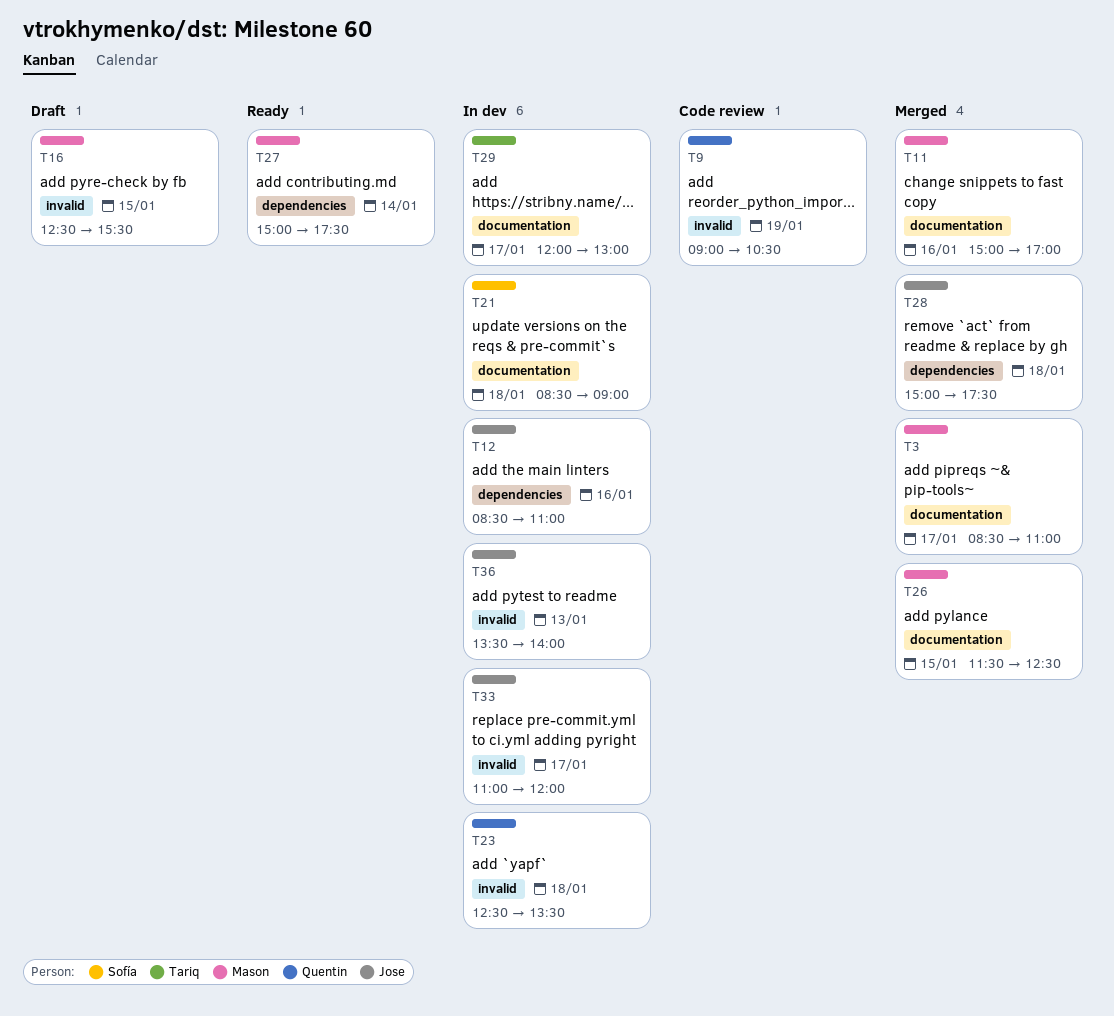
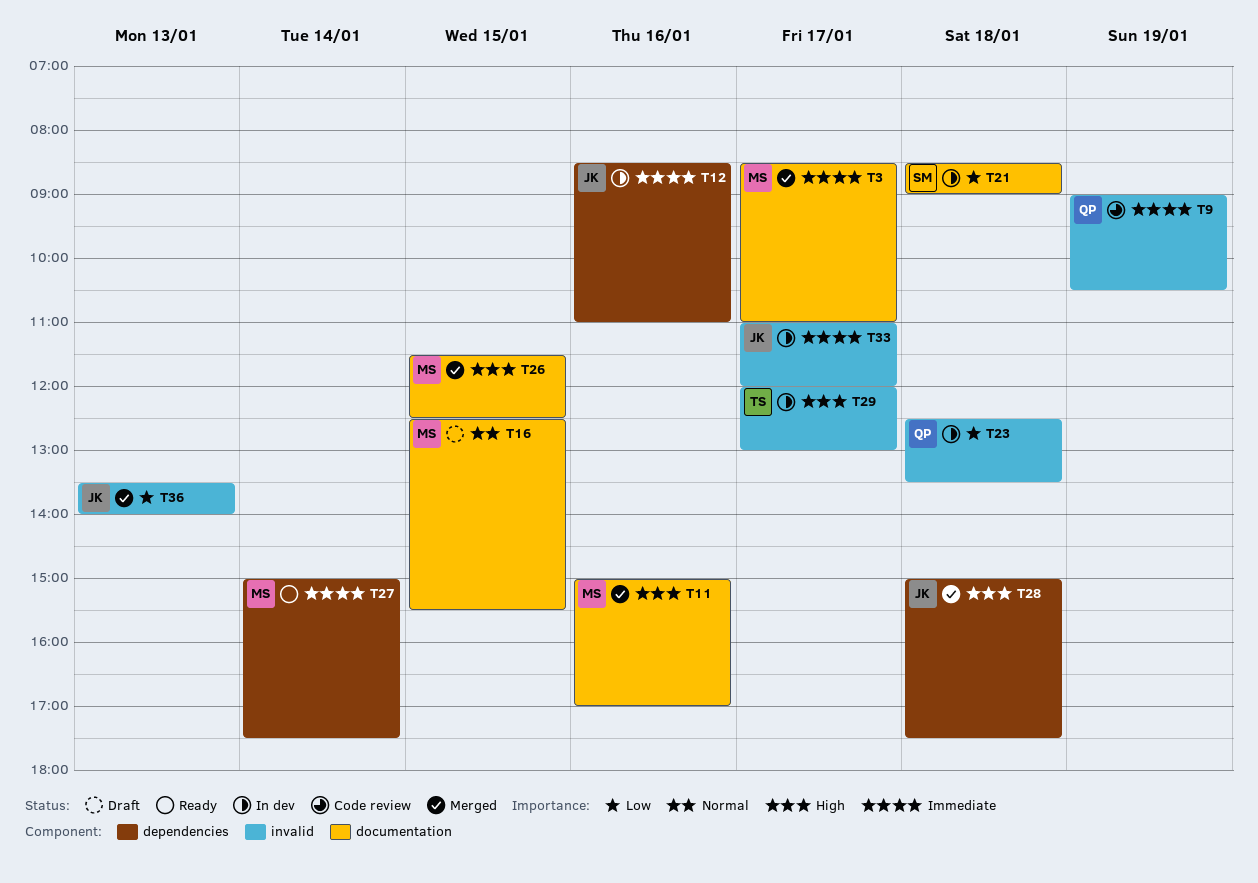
T16, label: invalid -> documentation
T29, label: documentation -> invalid
T36, status: In dev -> Merged

